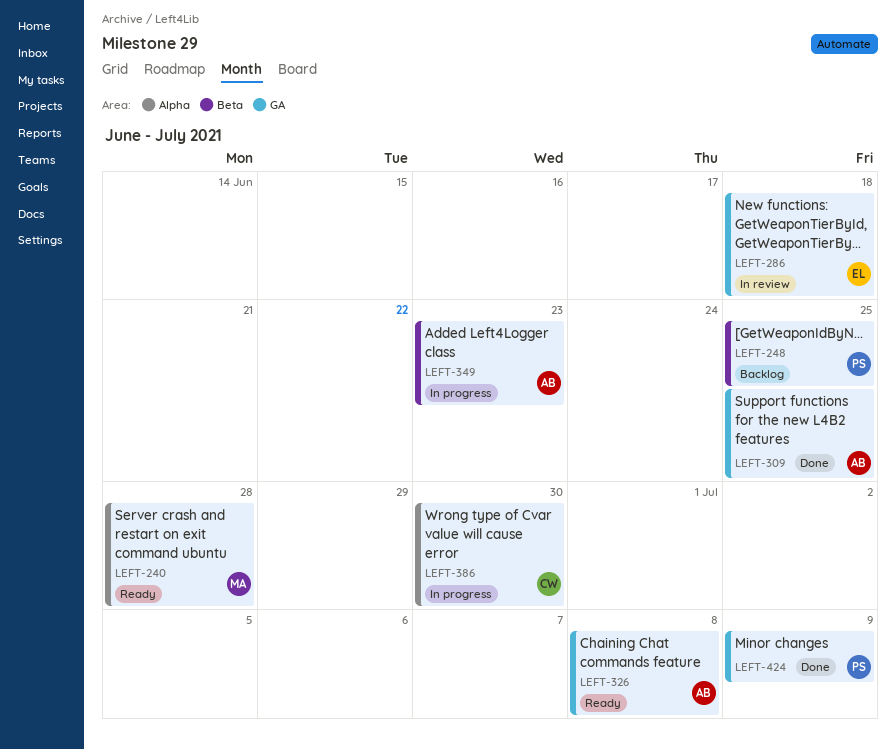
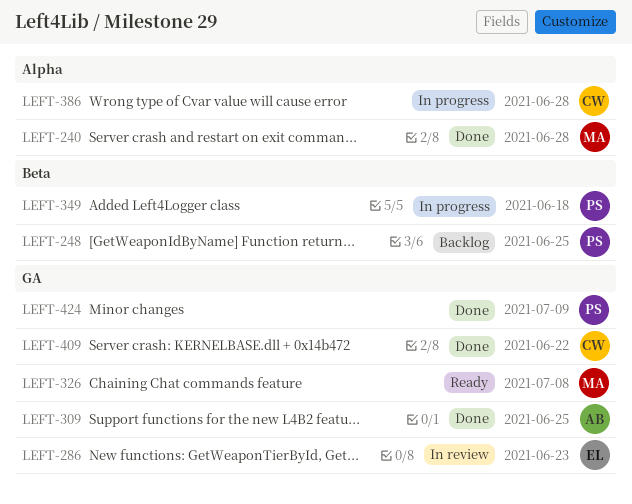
LEFT-240, status: Ready -> Done
LEFT-286, due: Jun 18 -> Jun 23
LEFT-326, owner: AB -> MA
LEFT-349, owner: AB -> PS
LEFT-349, due: Jun 23 -> Jun 18
LEFT-386, due: Jun 30 -> Jun 28
LEFT-409: none -> present

